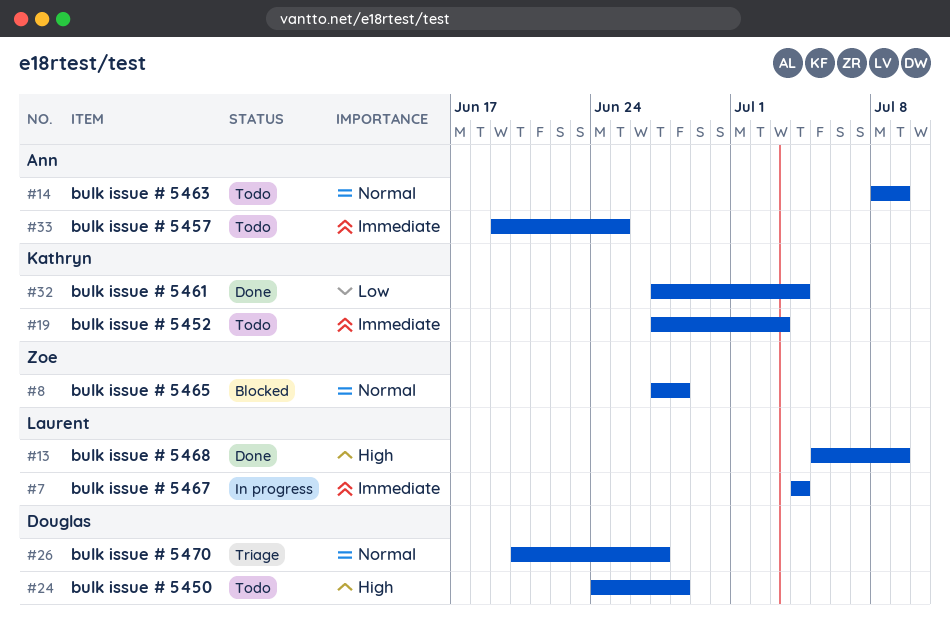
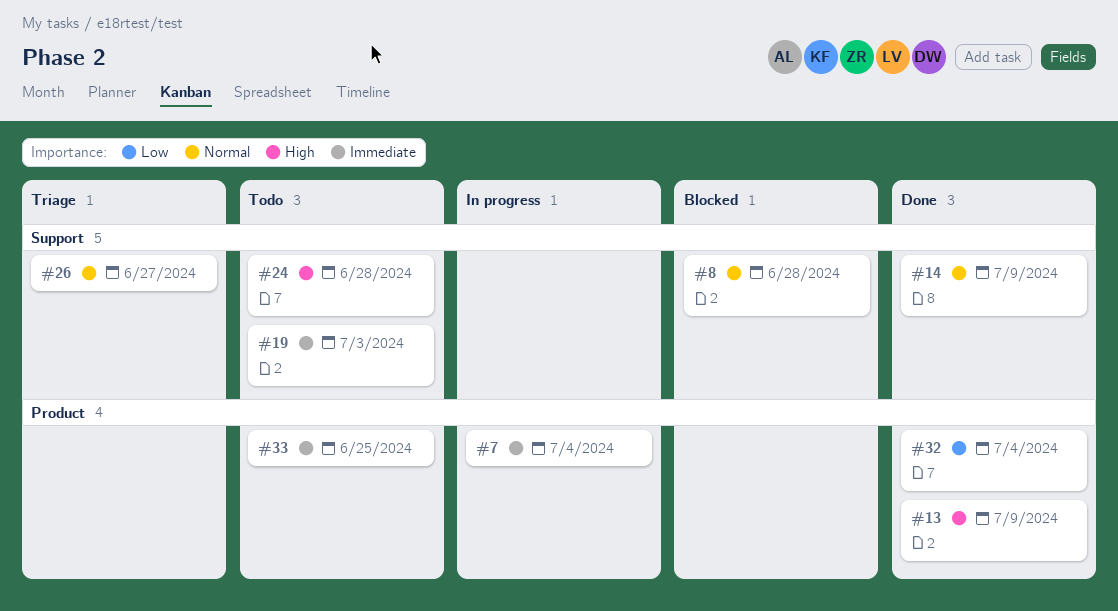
#14, status: Todo -> Done

